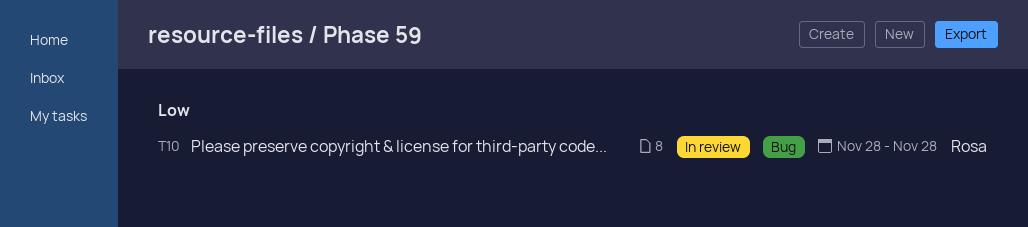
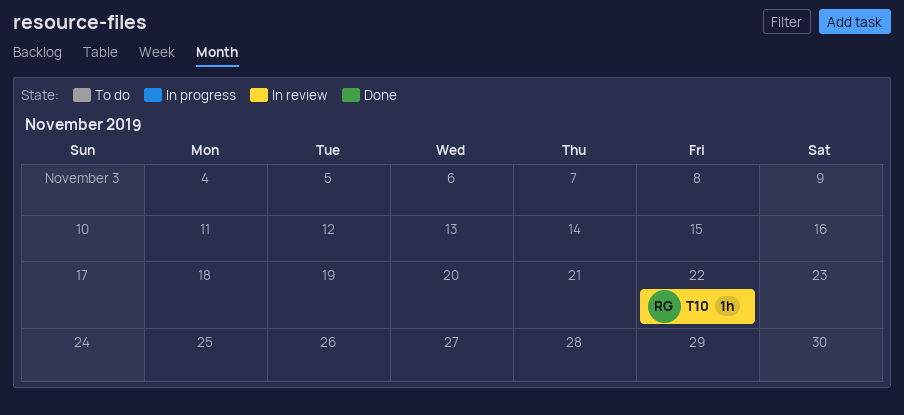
T10, start: Nov 28 -> Nov 22
T10, due: Nov 28 -> Nov 22

